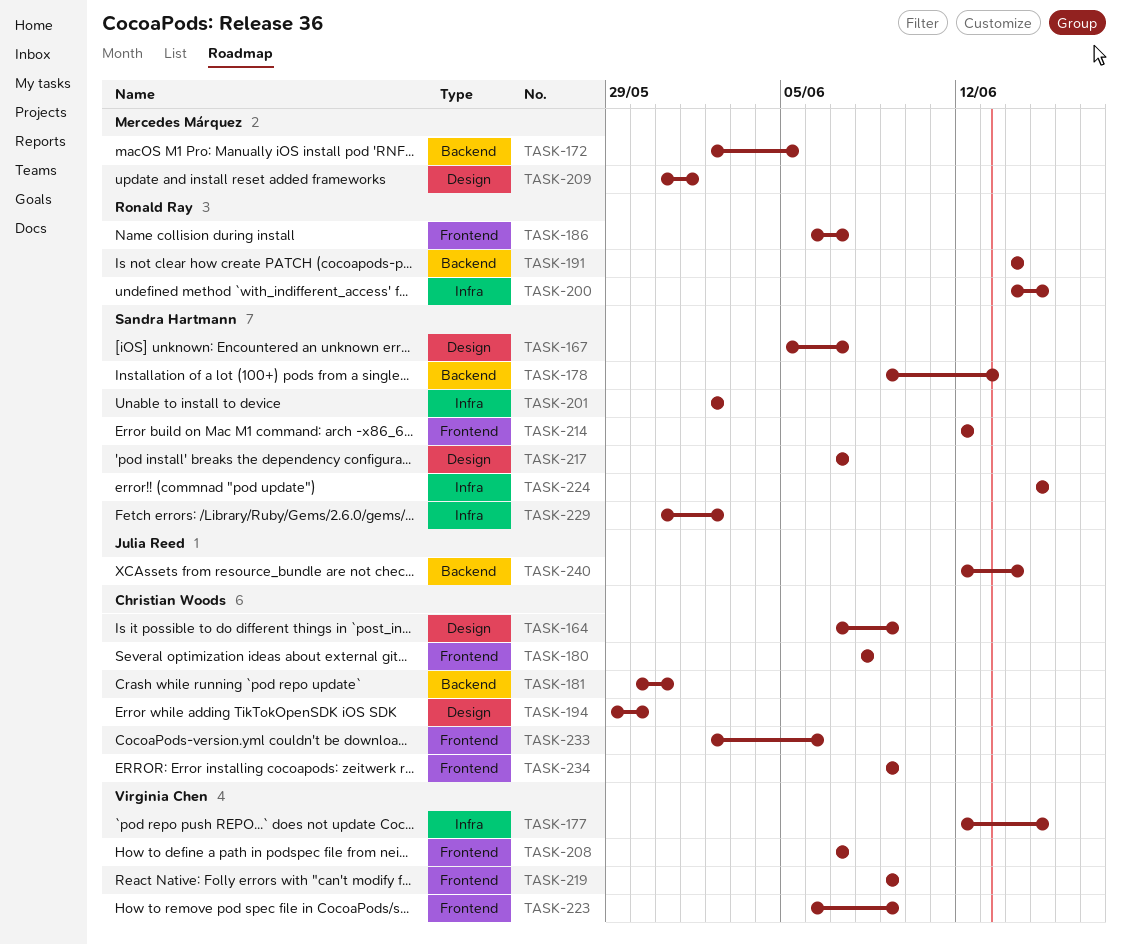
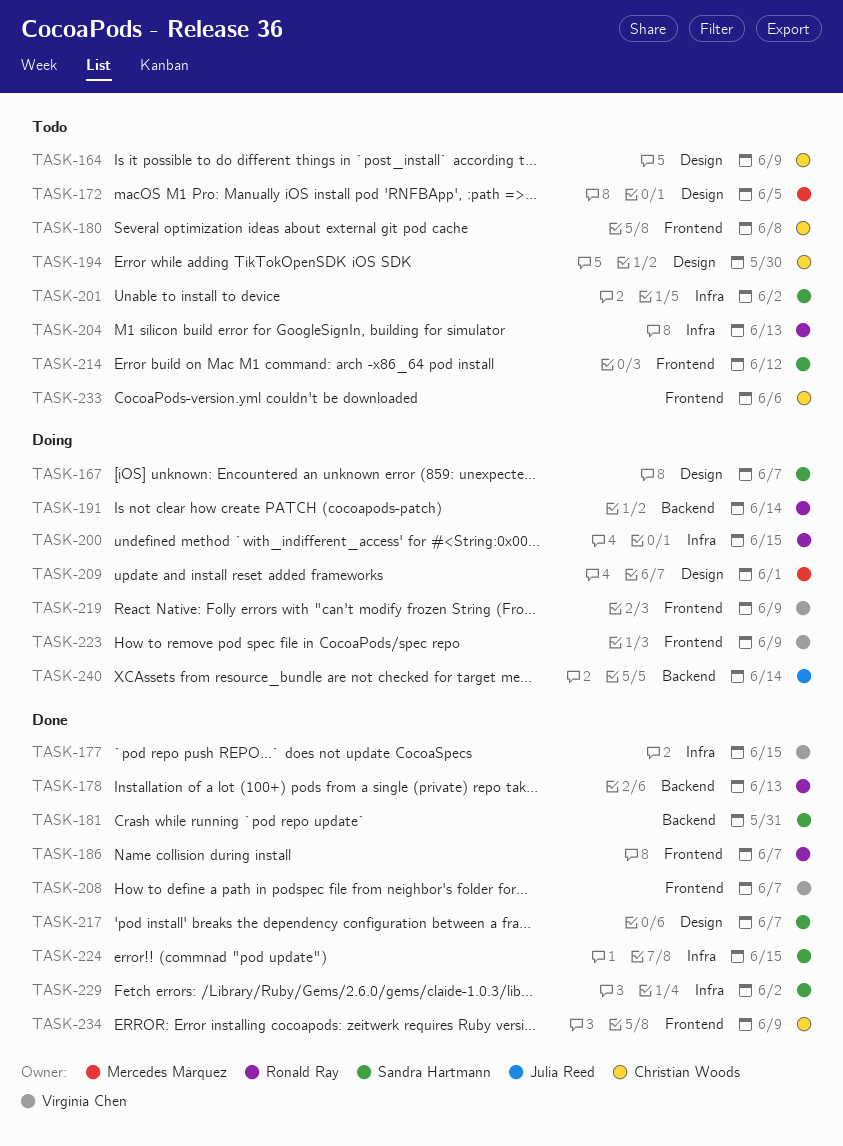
TASK-172, label: Backend -> Design
TASK-178, owner: Sandra Hartmann -> Ronald Ray
TASK-181, owner: Christian Woods -> Sandra Hartmann
TASK-204: none -> present

